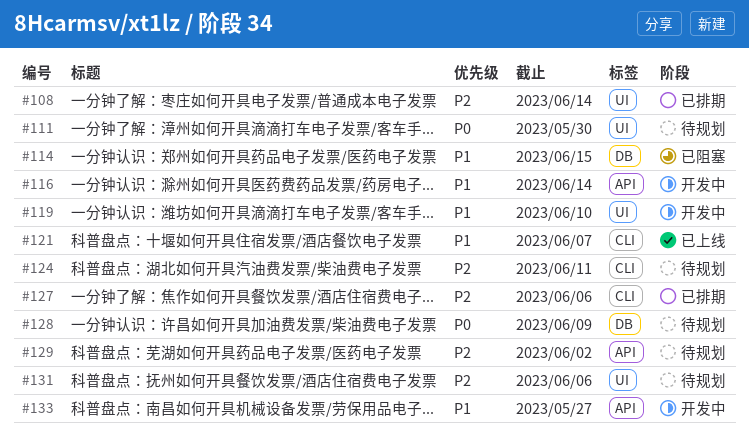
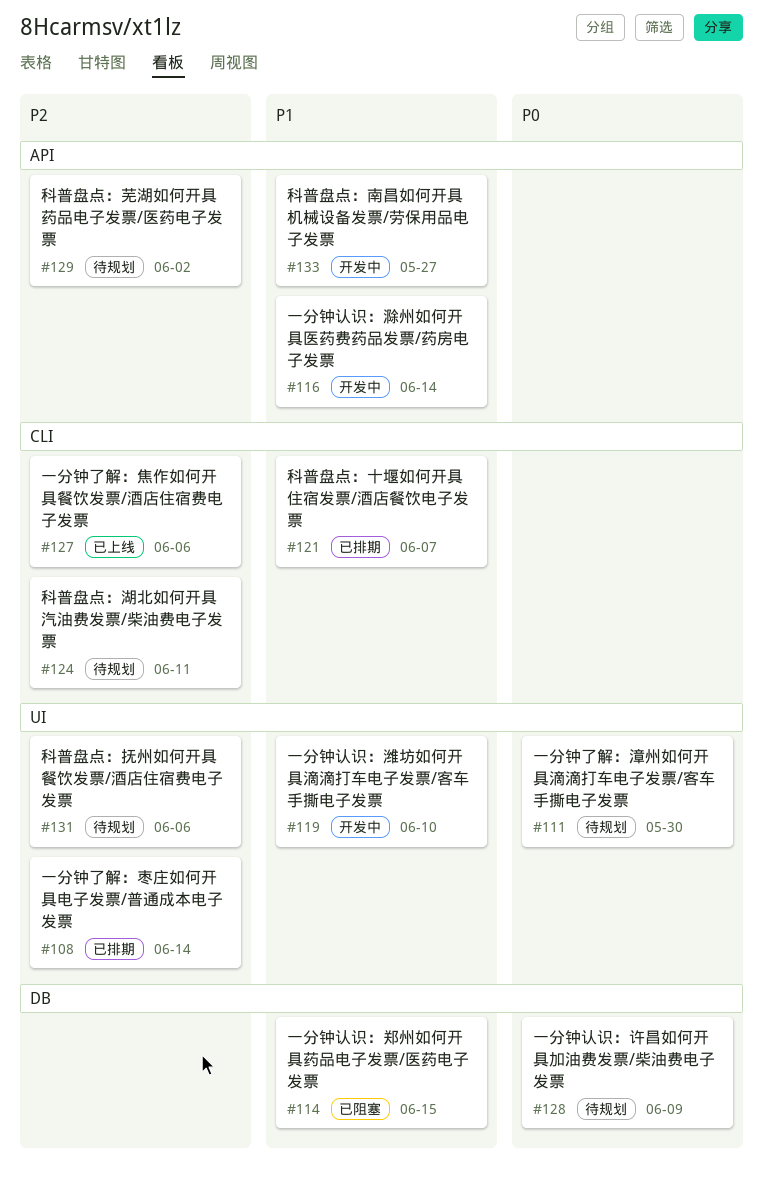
#121, status: 已上线 -> 已排期
#127, status: 已排期 -> 已上线

